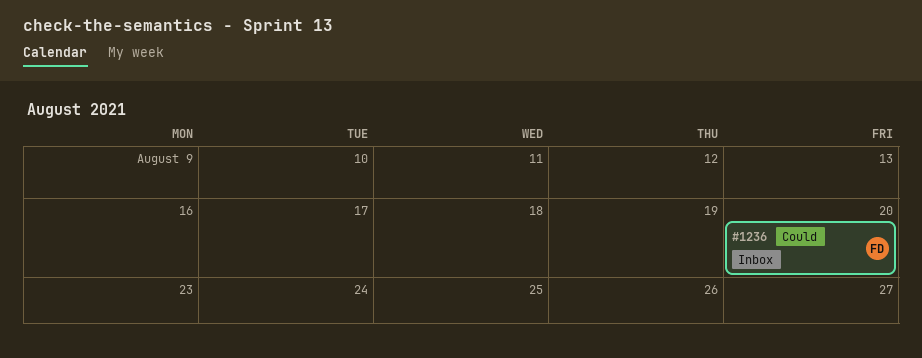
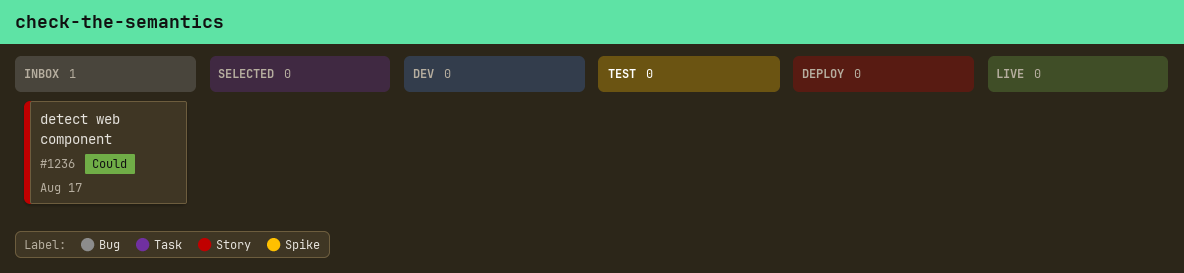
#1236, due: Aug 20 -> Aug 17

